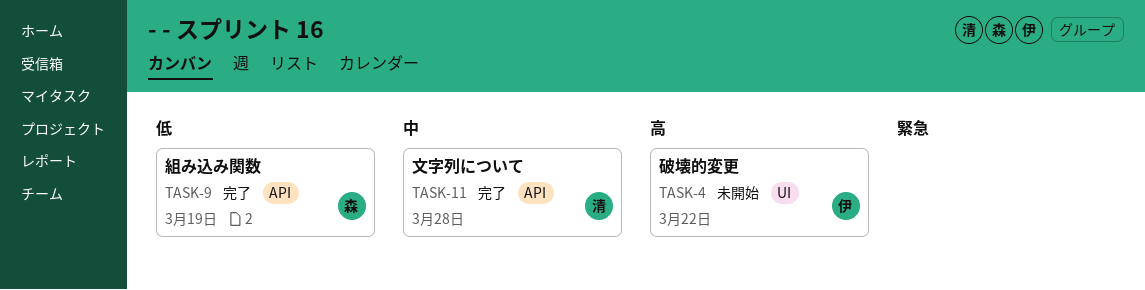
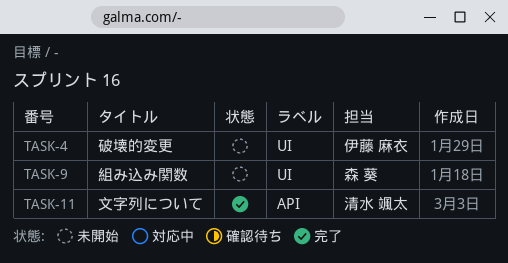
TASK-9, status: 完了 -> 未開始
TASK-9, label: API -> UI

